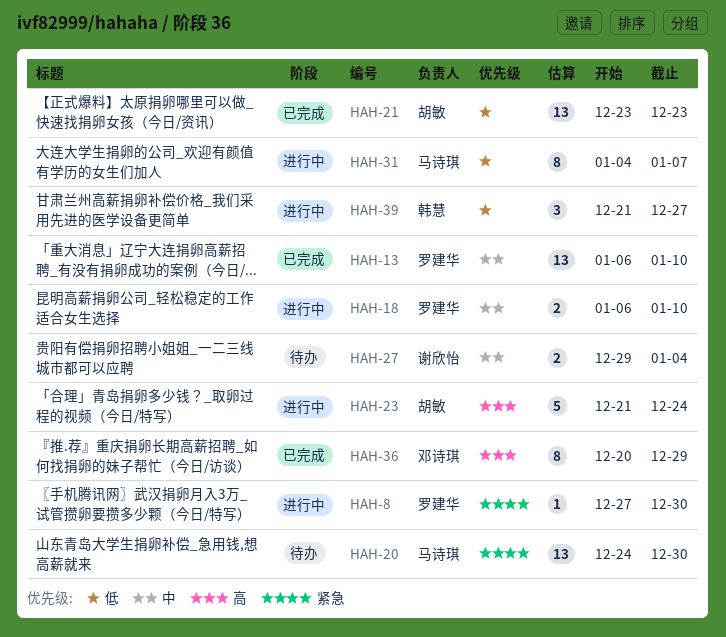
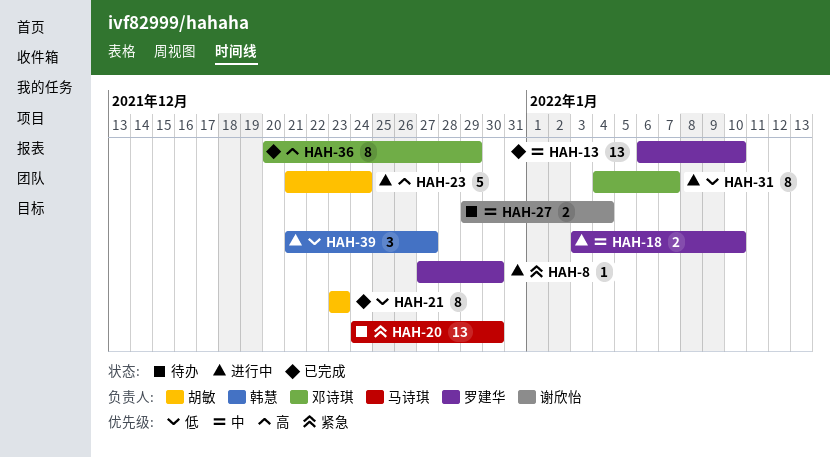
HAH-18, start: Jan 6 -> Jan 3
HAH-21, estimate: 13 -> 8
HAH-31, owner: 马诗琪 -> 邓诗琪

